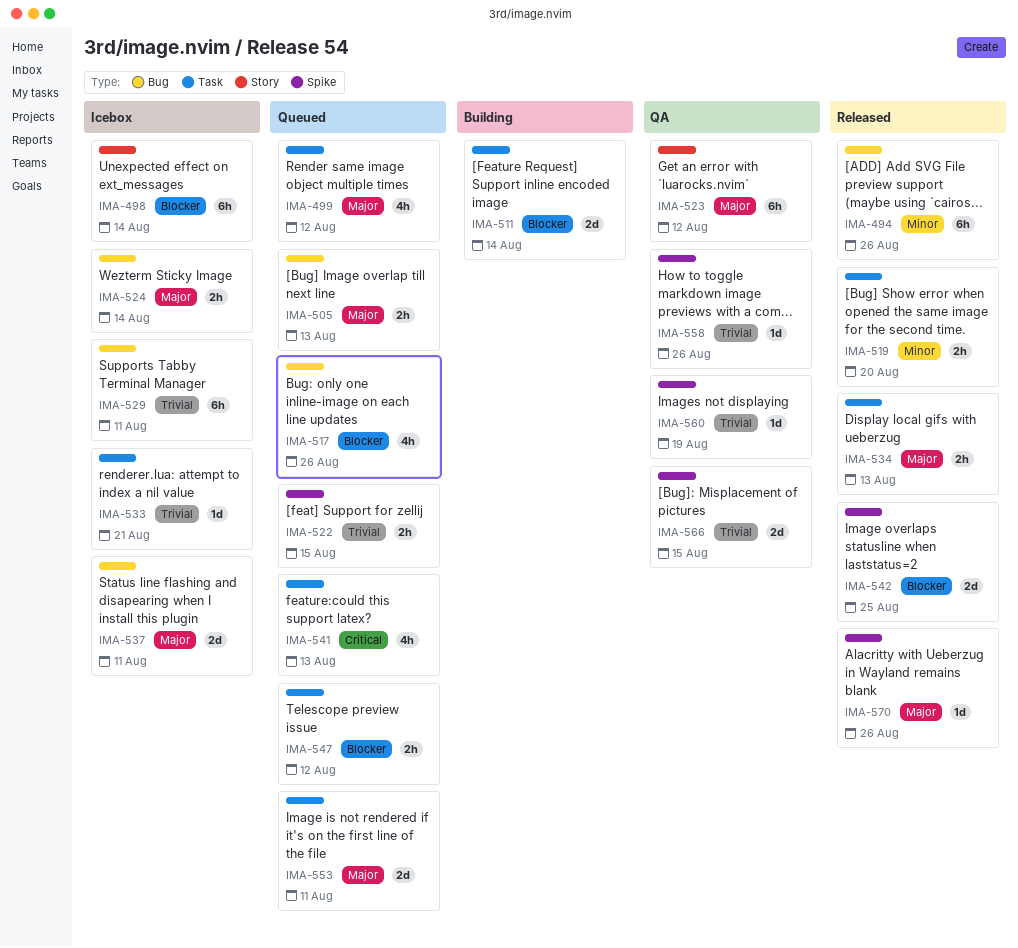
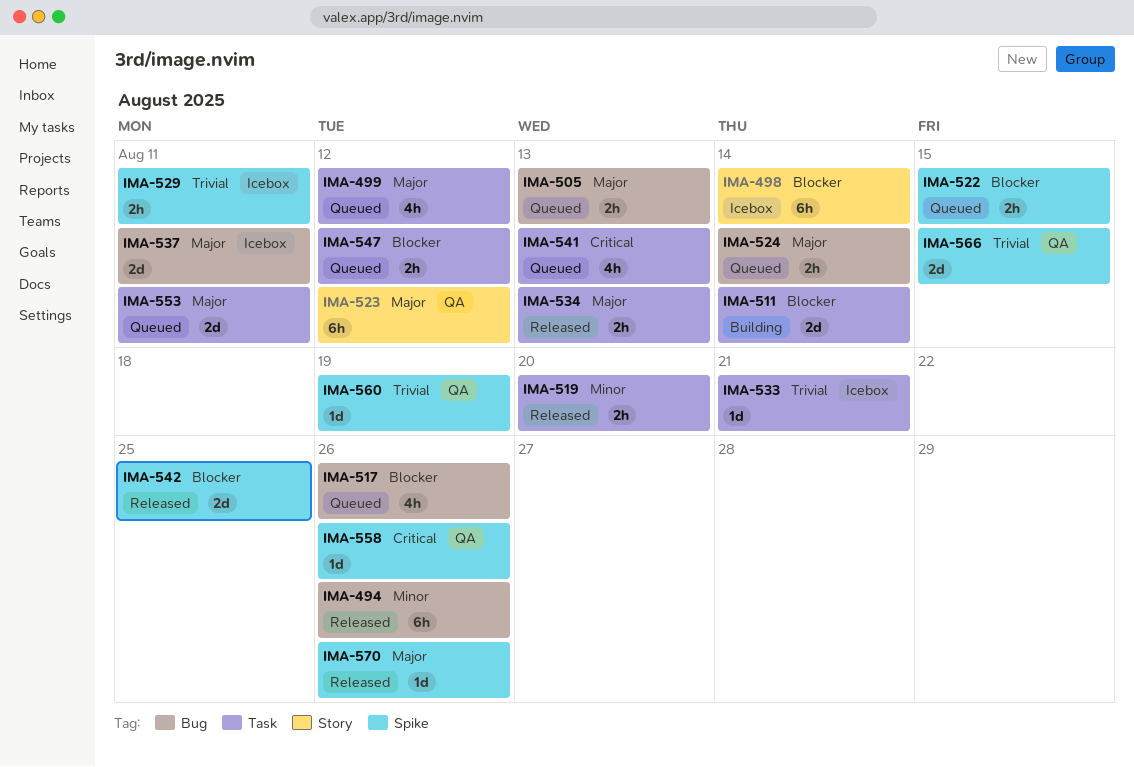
IMA-522, priority: Trivial -> Blocker
IMA-524, status: Icebox -> Queued
IMA-529, label: Bug -> Spike
IMA-529, estimate: 6h -> 2h
IMA-558, priority: Trivial -> Critical

